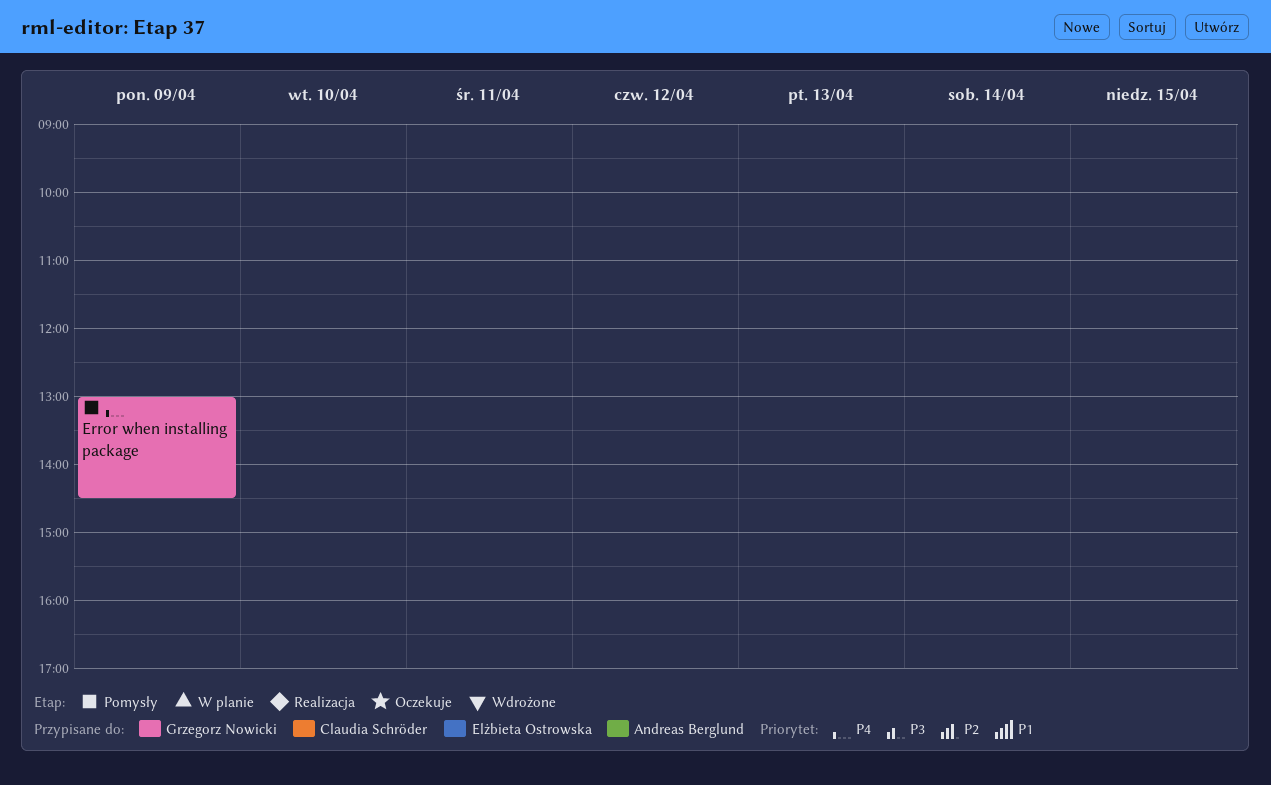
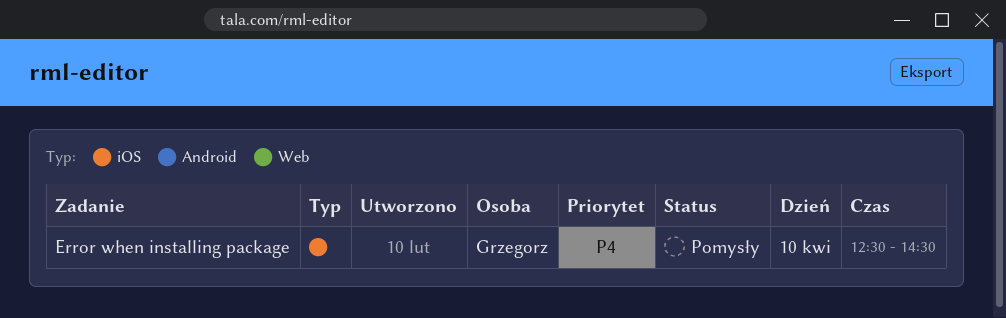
Error when installing package, day: Apr 9 -> Apr 10
Error when installing package, begins: 13:00 -> 12:30

